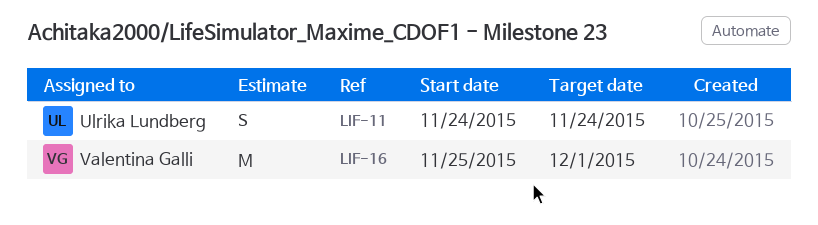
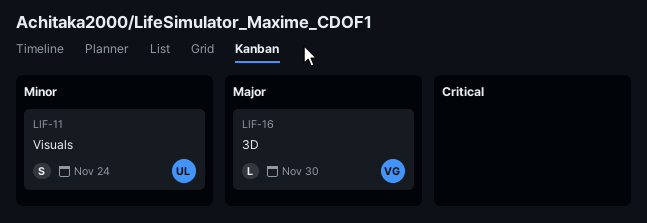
LIF-16, estimate: M -> L
LIF-16, due: Dec 1 -> Nov 30

